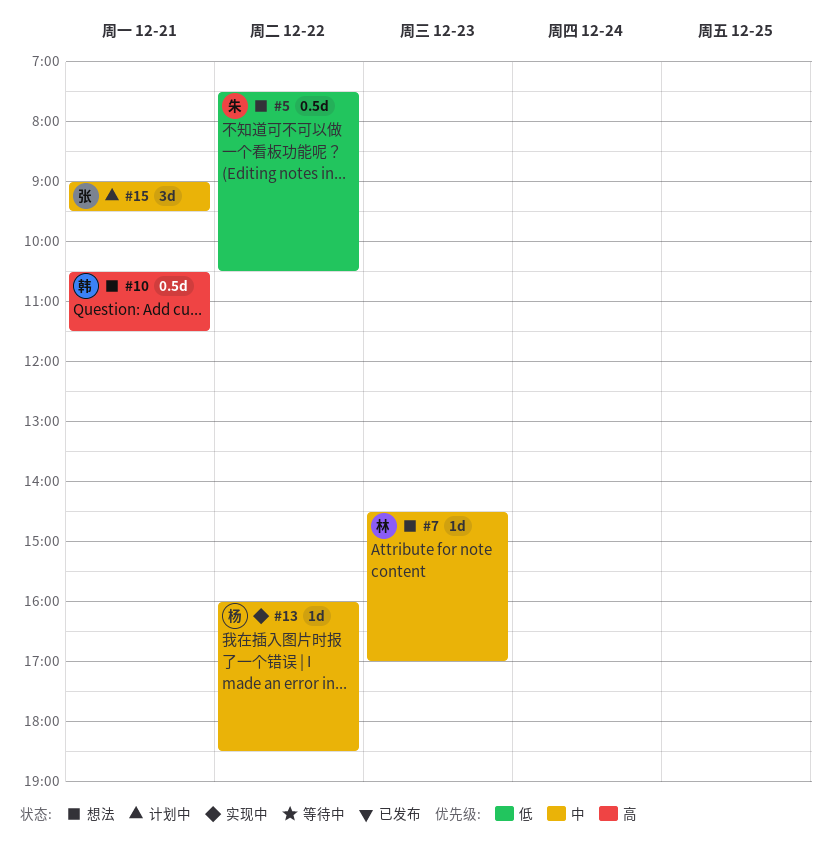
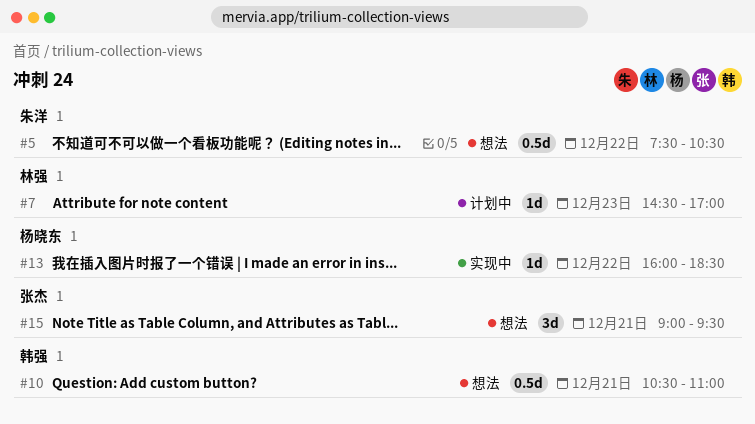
#7, status: 想法 -> 计划中
#10, ends: 11:30 -> 11:00
#15, status: 计划中 -> 想法

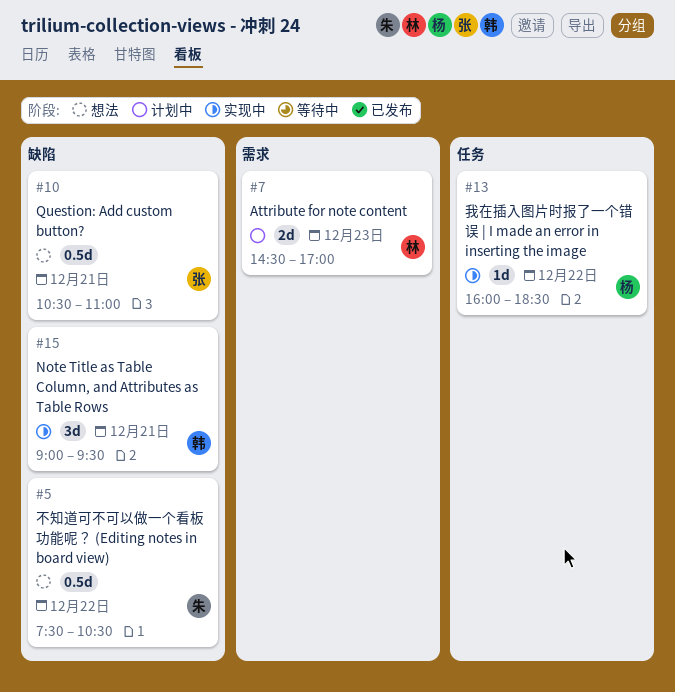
#7, estimate: 1d -> 2d
#10, owner: 韩强 -> 张杰
#15, status: 想法 -> 实现中
#15, owner: 张杰 -> 韩强

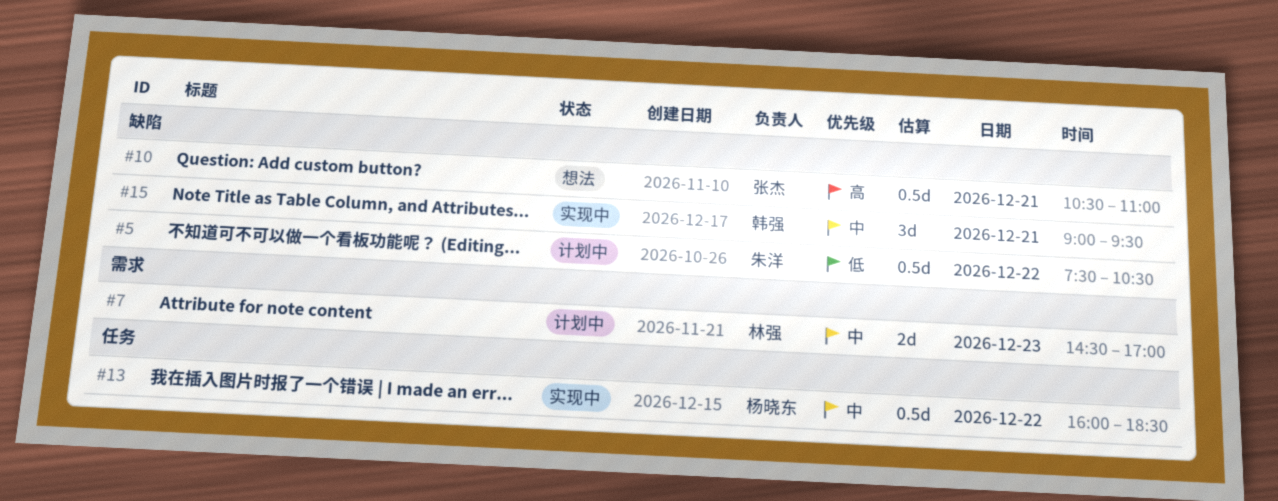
#5, status: 想法 -> 计划中
#13, estimate: 1d -> 0.5d

